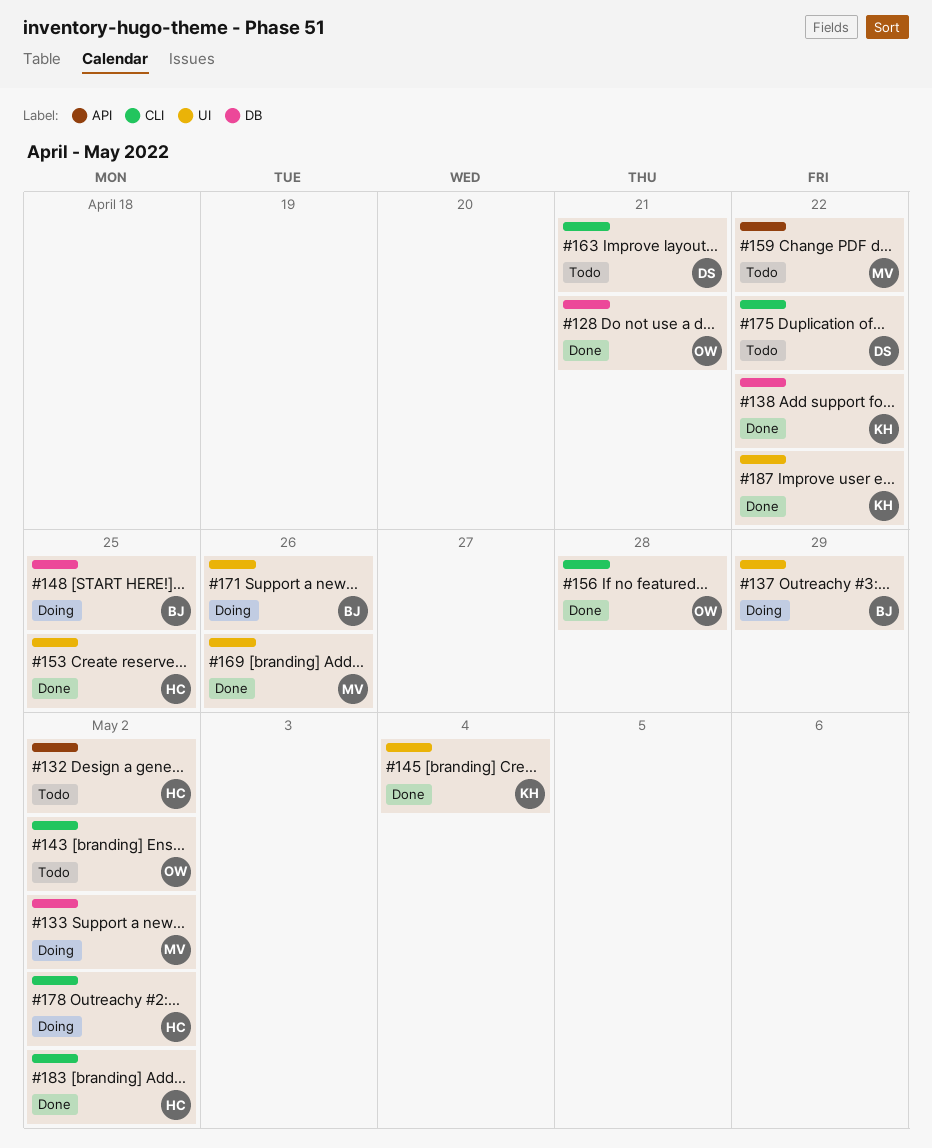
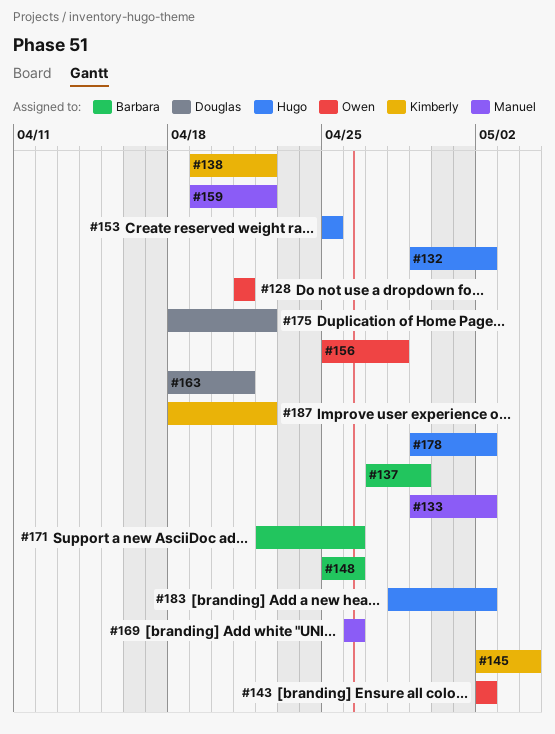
#148, due: Apr 25 -> Apr 26

